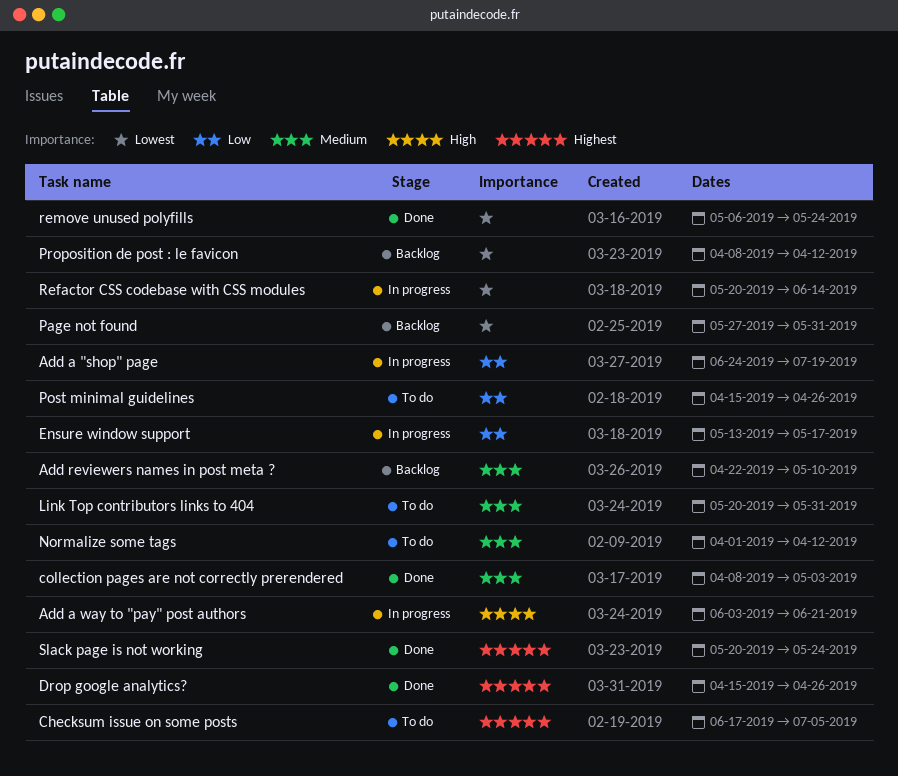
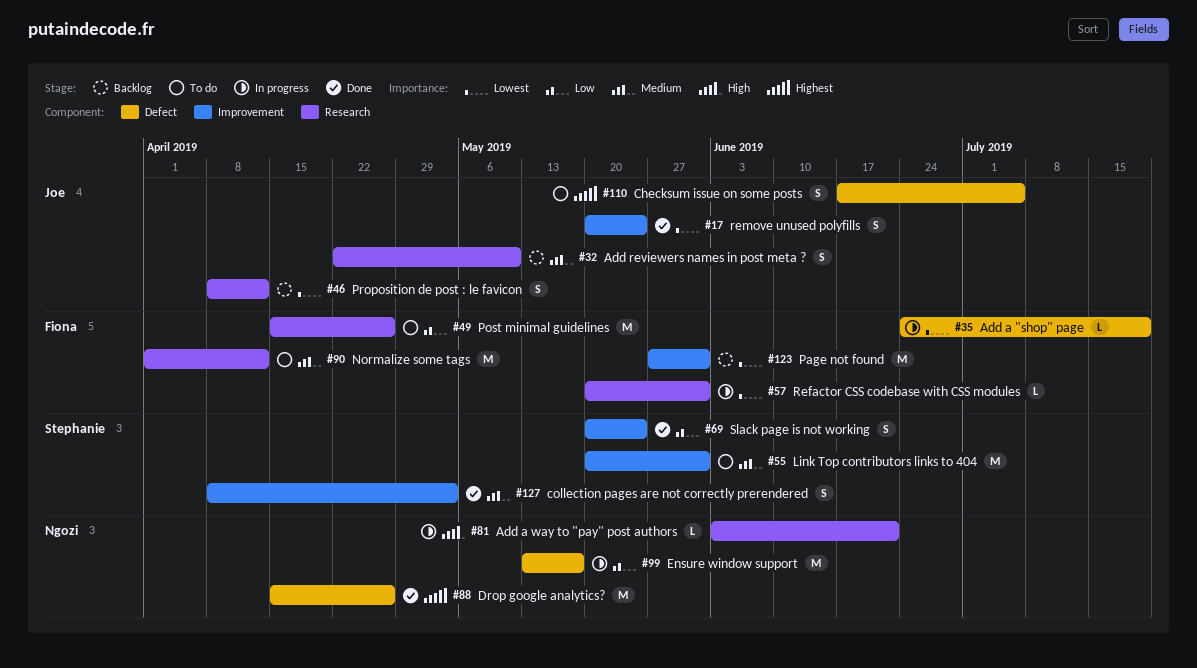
Add a "shop" page, priority: Low -> Lowest
Refactor CSS codebase with CSS modules, due: Jun 14 -> May 31
remove unused polyfills, start: May 6 -> May 20
Slack page is not working, priority: Highest -> Low

